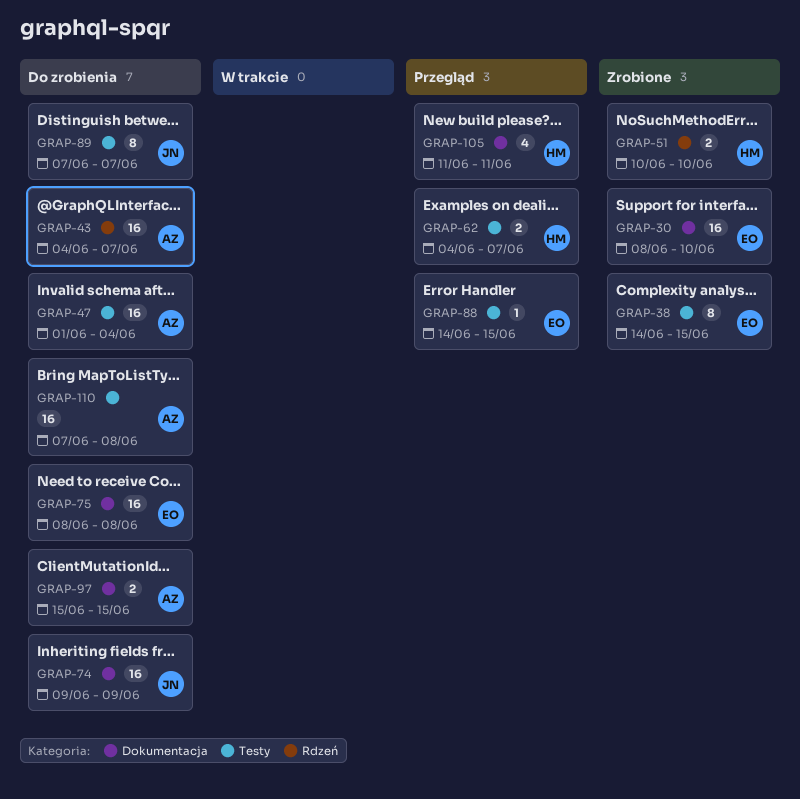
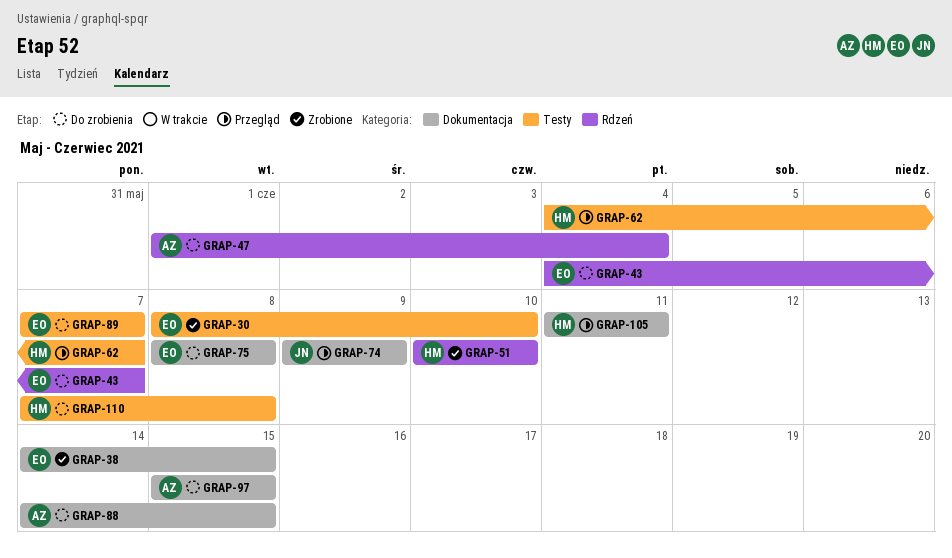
GRAP-30, label: Dokumentacja -> Testy
GRAP-38, label: Testy -> Dokumentacja
GRAP-43, owner: AZ -> EO
GRAP-47, label: Testy -> Rdzeń
GRAP-74, status: Do zrobienia -> Przegląd
GRAP-88, status: Przegląd -> Do zrobienia
GRAP-88, owner: EO -> AZ
GRAP-88, label: Testy -> Dokumentacja
GRAP-89, owner: JN -> EO
GRAP-110, owner: AZ -> HM

